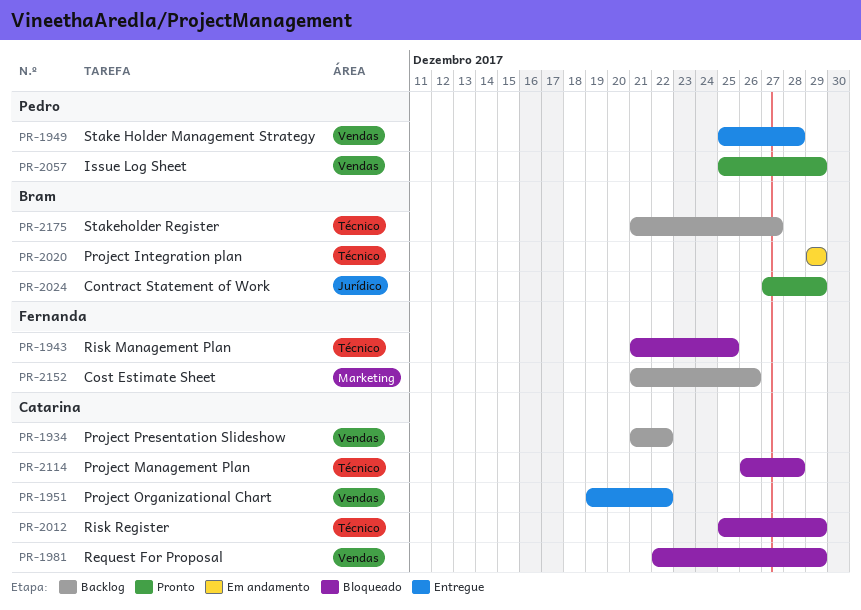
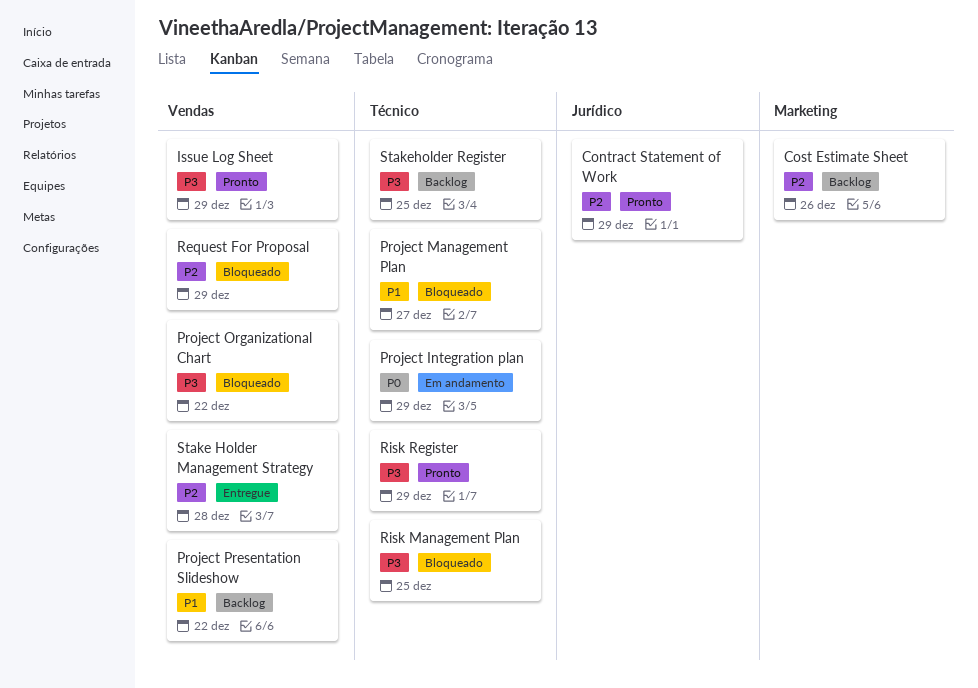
Project Management Plan, due: Dec 28 -> Dec 27
Project Organizational Chart, status: Entregue -> Bloqueado
Risk Register, status: Bloqueado -> Pronto
Stakeholder Register, due: Dec 27 -> Dec 25

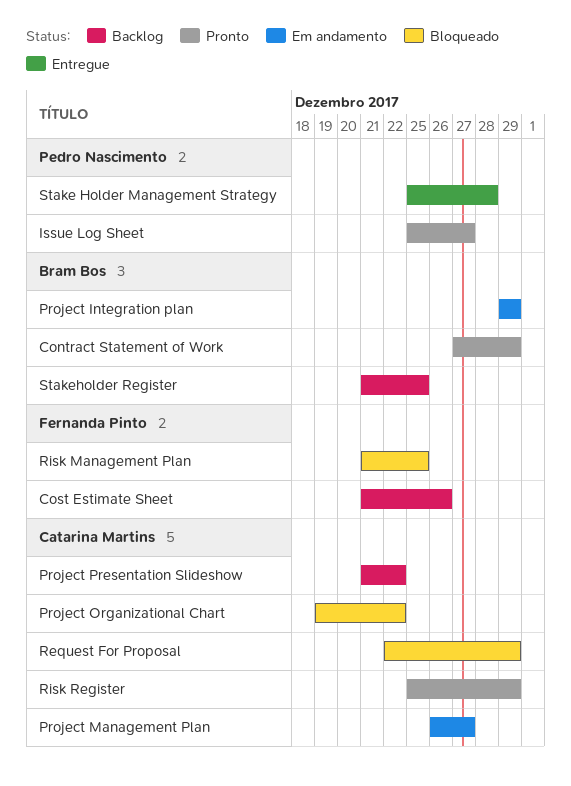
Issue Log Sheet, due: Dec 29 -> Dec 27
Project Management Plan, status: Bloqueado -> Em andamento

